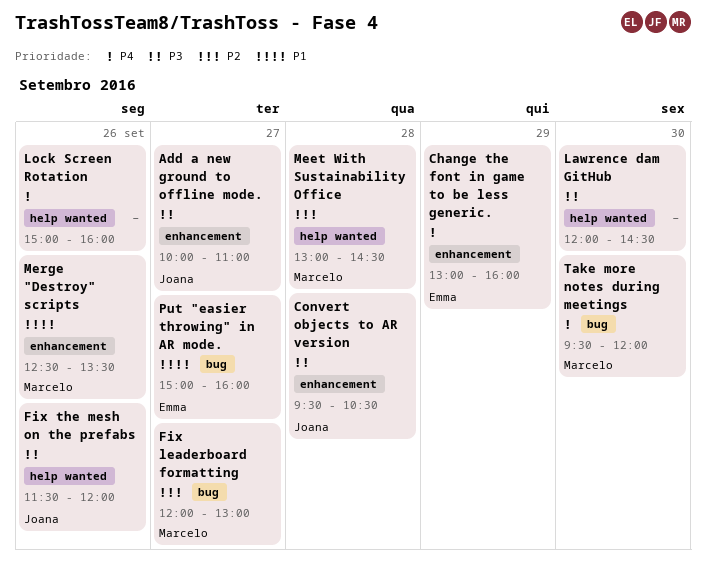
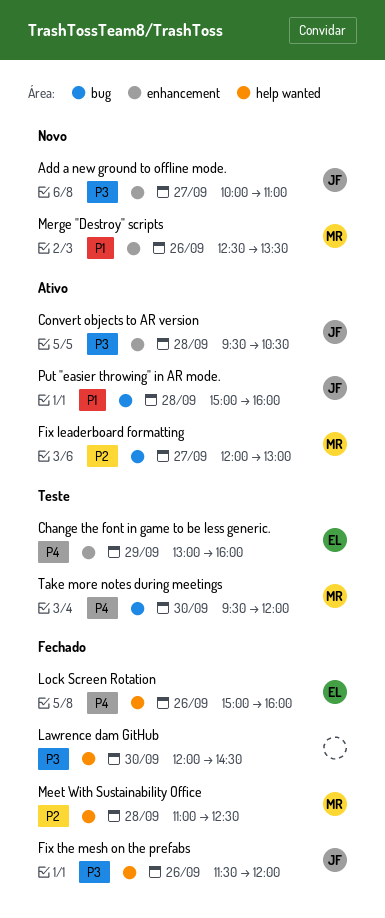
Lock Screen Rotation, owner: none -> Emma
Meet With Sustainability Office, begins: 13:00 -> 11:00
Meet With Sustainability Office, ends: 14:30 -> 12:30
Put "easier throwing" in AR mode., owner: Emma -> Joana
Put "easier throwing" in AR mode., day: Sep 27 -> Sep 28

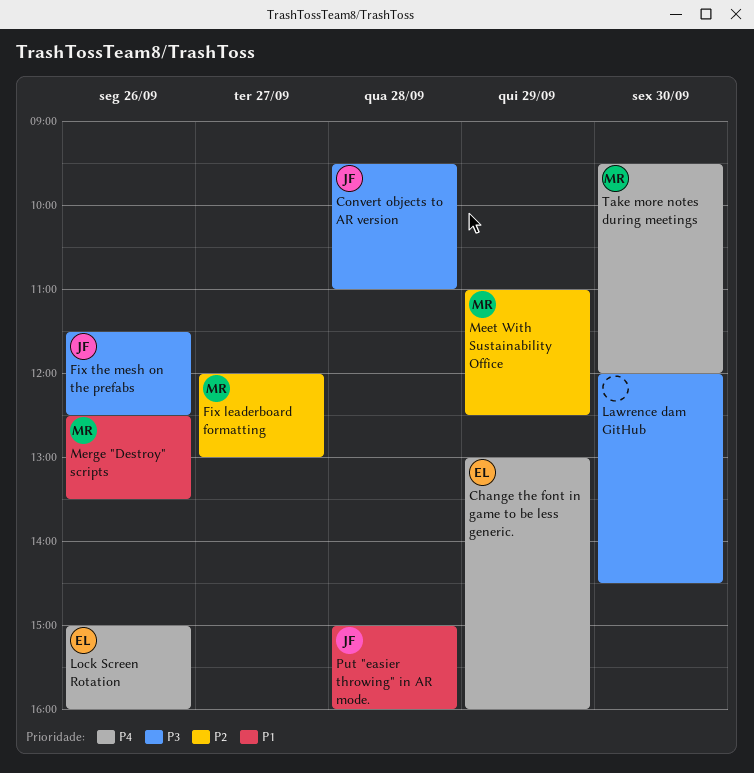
Add a new ground to offline mode.: present -> none
Convert objects to AR version, ends: 10:30 -> 11:00
Fix the mesh on the prefabs, ends: 12:00 -> 12:30
Meet With Sustainability Office, day: Sep 28 -> Sep 29

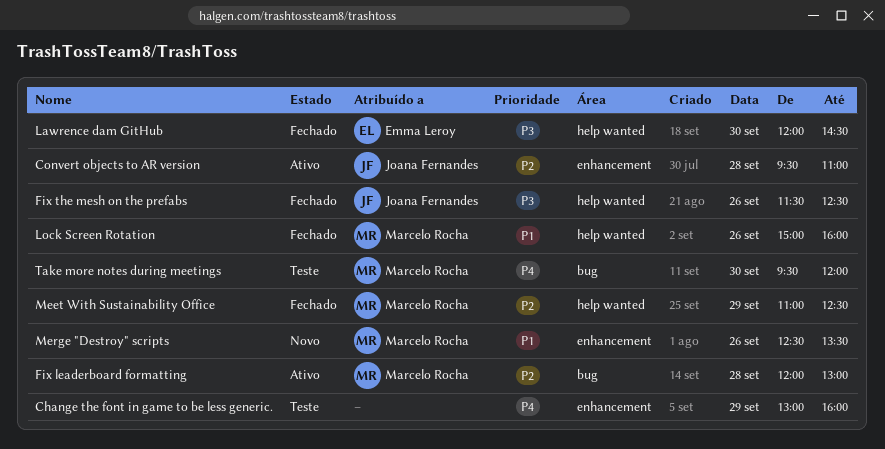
Change the font in game to be less generic., owner: Emma Leroy -> none
Convert objects to AR version, priority: P3 -> P2
Fix leaderboard formatting, day: Sep 27 -> Sep 28
Lawrence dam GitHub, owner: none -> Emma Leroy
Lock Screen Rotation, owner: Emma Leroy -> Marcelo Rocha
Lock Screen Rotation, priority: P4 -> P1
Put "easier throwing" in AR mode.: present -> none

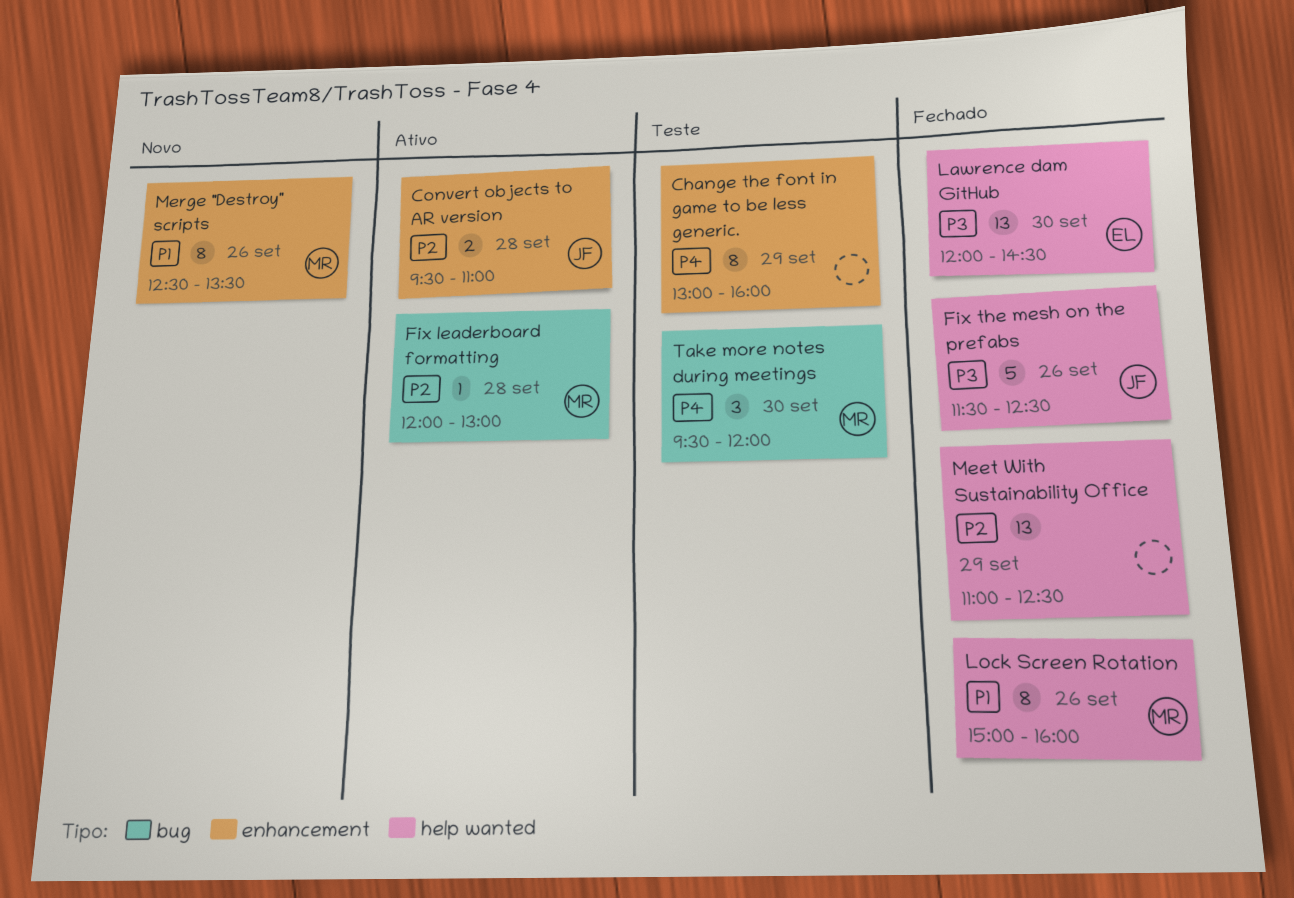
Meet With Sustainability Office, owner: Marcelo Rocha -> none

